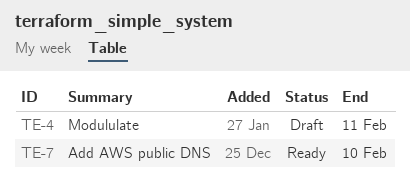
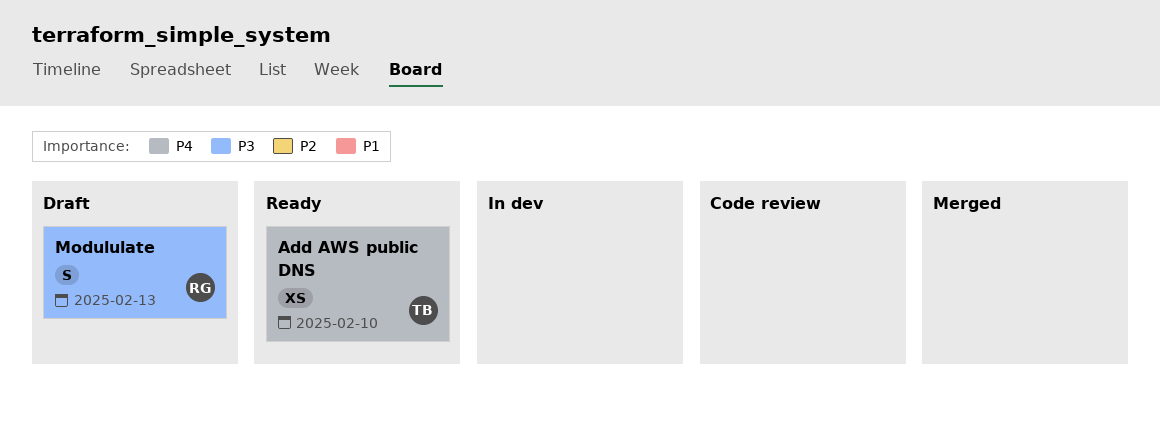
Modululate, due: Feb 11 -> Feb 13

